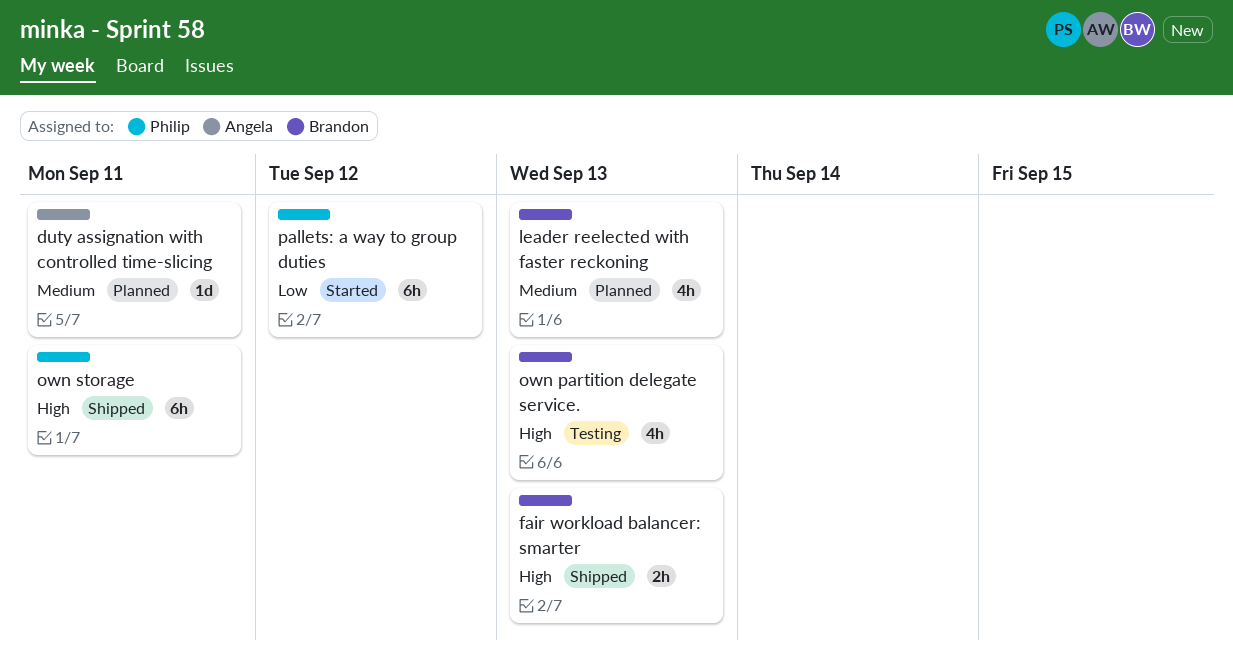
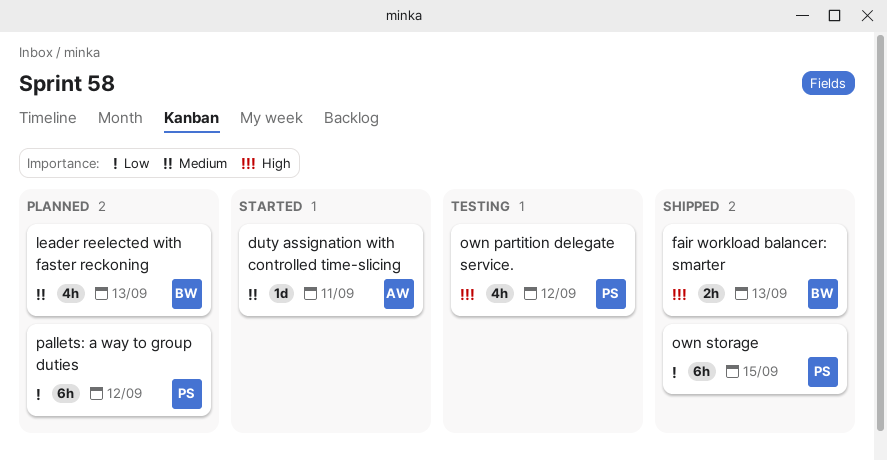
duty assignation with controlled time-slicing, status: Planned -> Started
own partition delegate service., owner: Brandon -> Philip
own partition delegate service., due: Sep 13 -> Sep 12
own storage, priority: High -> Low
own storage, due: Sep 11 -> Sep 15
pallets: a way to group duties, status: Started -> Planned

